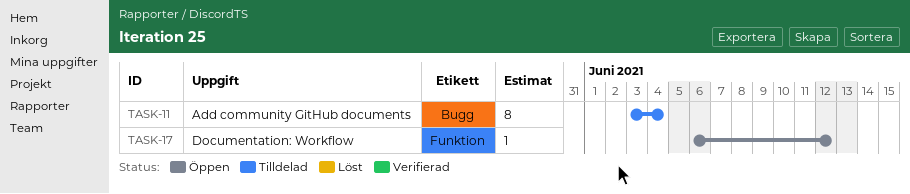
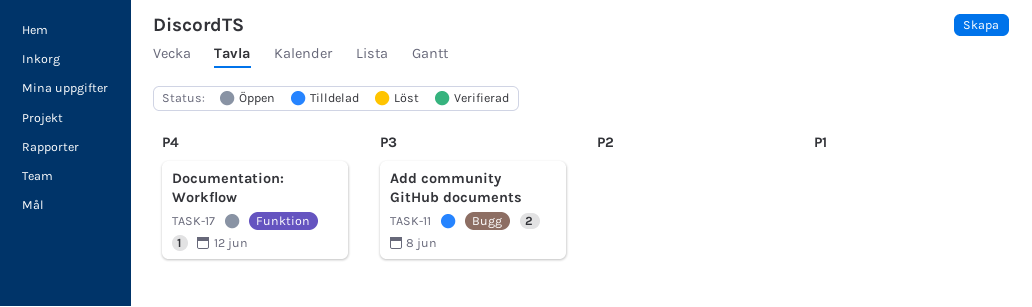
TASK-11, estimate: 8 -> 2
TASK-11, due: Jun 4 -> Jun 8

